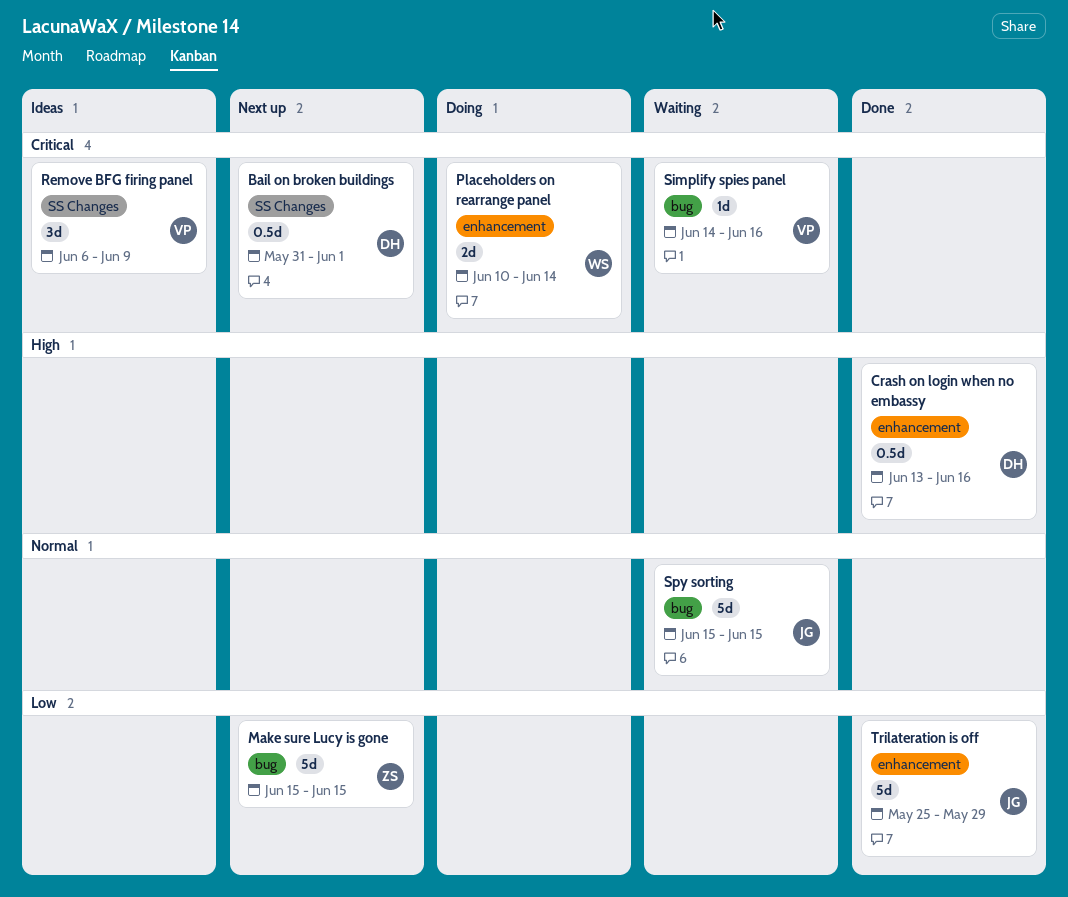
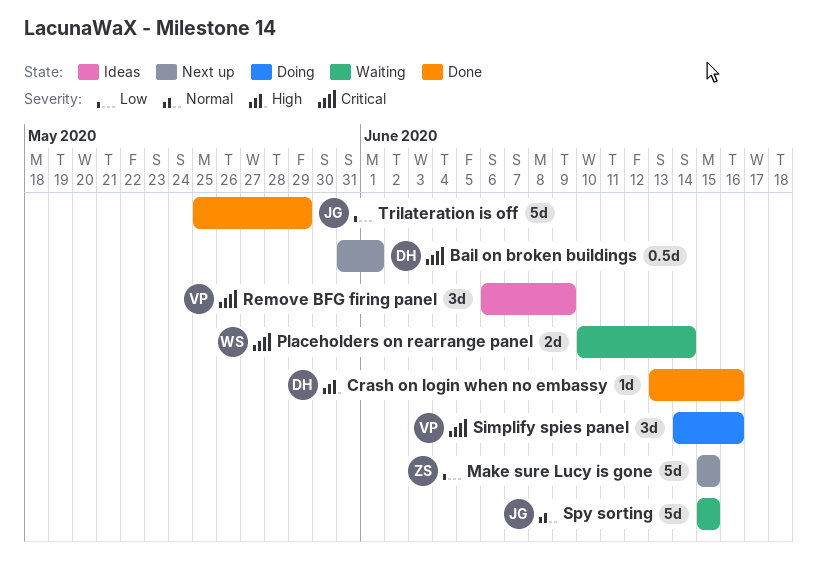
Crash on login when no embassy, estimate: 0.5d -> 1d
Placeholders on rearrange panel, status: Doing -> Waiting
Simplify spies panel, status: Waiting -> Doing
Simplify spies panel, estimate: 1d -> 3d

